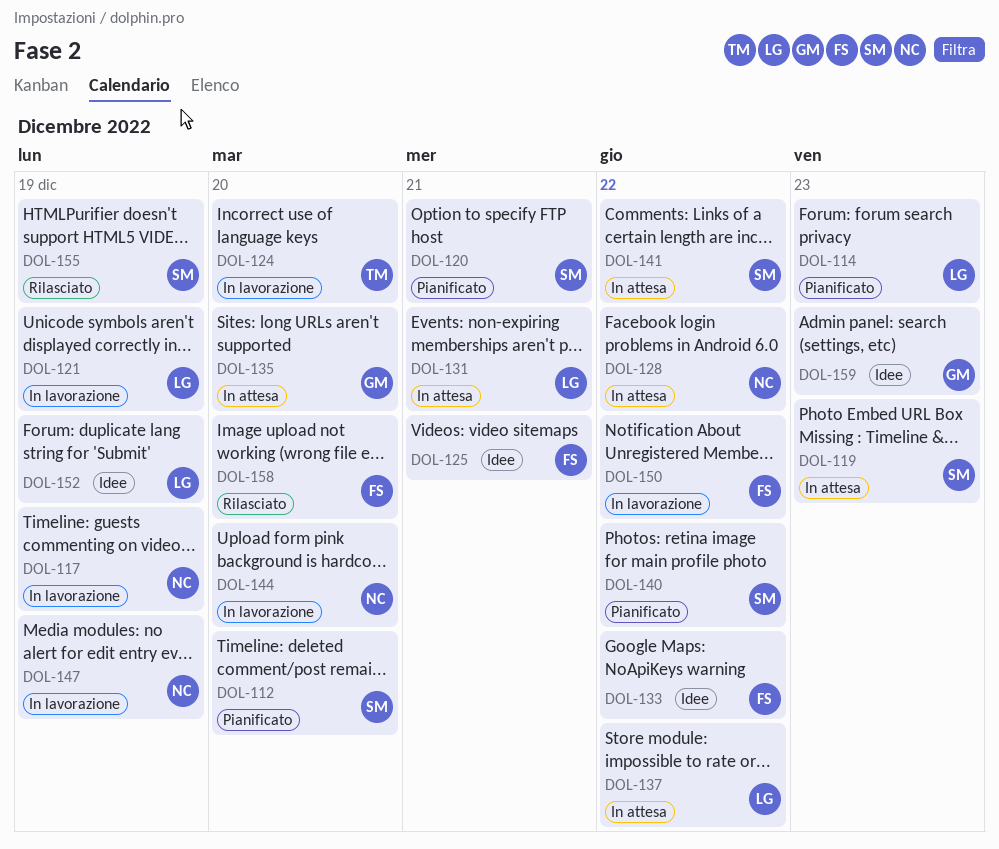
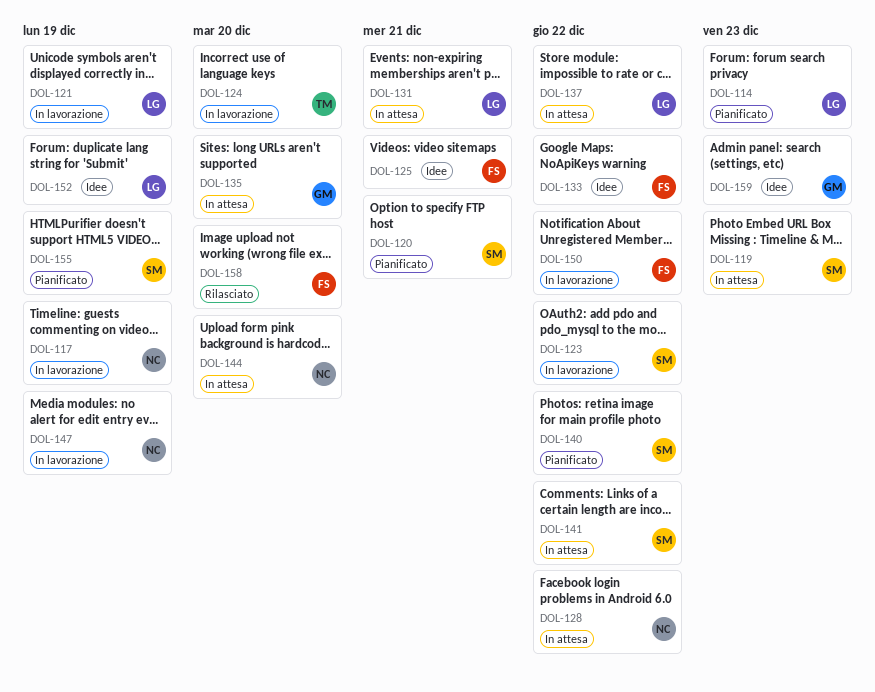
DOL-112: present -> none
DOL-123: none -> present
DOL-144, status: In lavorazione -> In attesa
DOL-155, status: Rilasciato -> Pianificato

